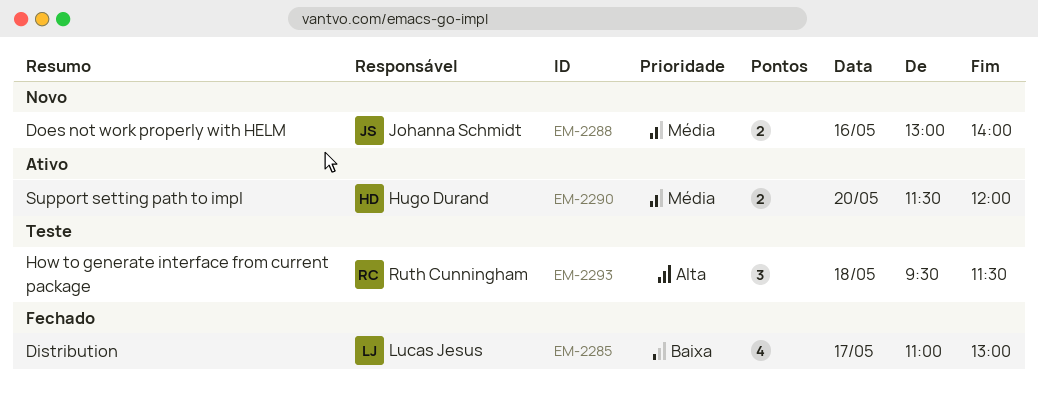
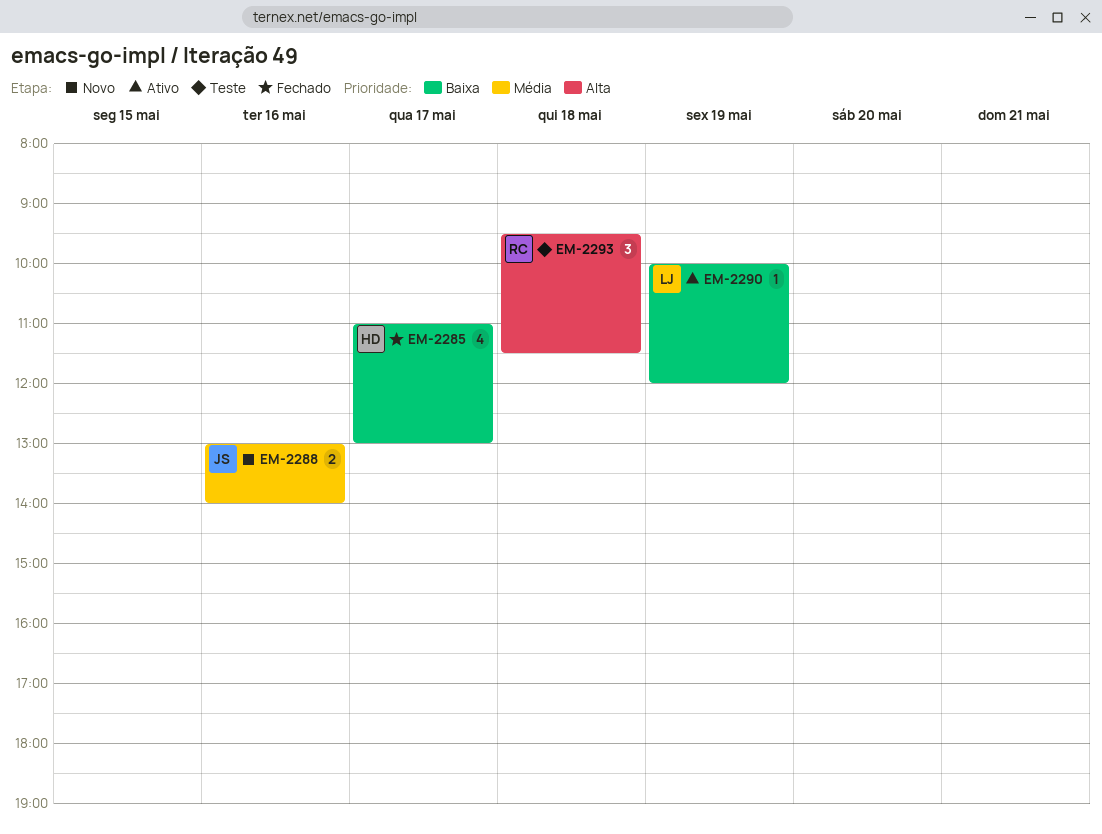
EM-2285, owner: Lucas Jesus -> Hugo Durand
EM-2290, owner: Hugo Durand -> Lucas Jesus
EM-2290, priority: Média -> Baixa
EM-2290, estimate: 2 -> 1
EM-2290, day: May 20 -> May 19
EM-2290, begins: 11:30 -> 10:00

